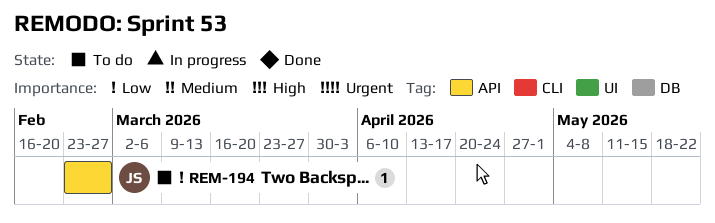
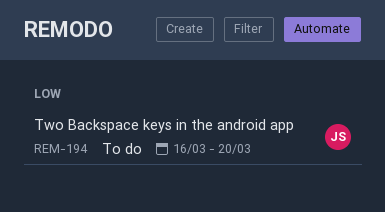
REM-194, start: Feb 23 -> Mar 16
REM-194, due: Feb 27 -> Mar 20

